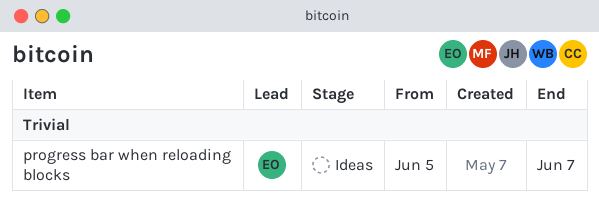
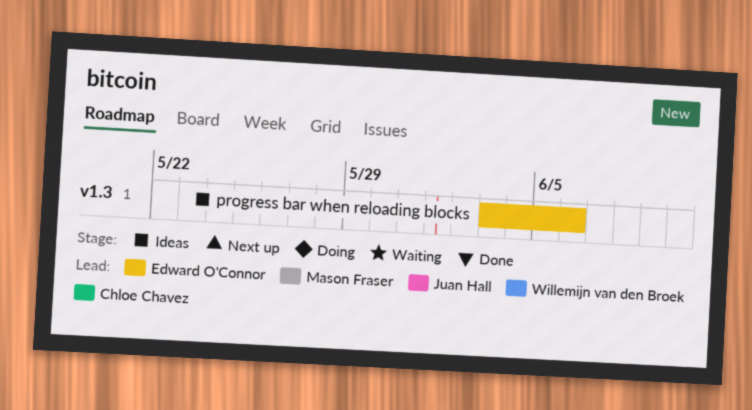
progress bar when reloading blocks, start: Jun 5 -> Jun 3
progress bar when reloading blocks, due: Jun 7 -> Jun 6

